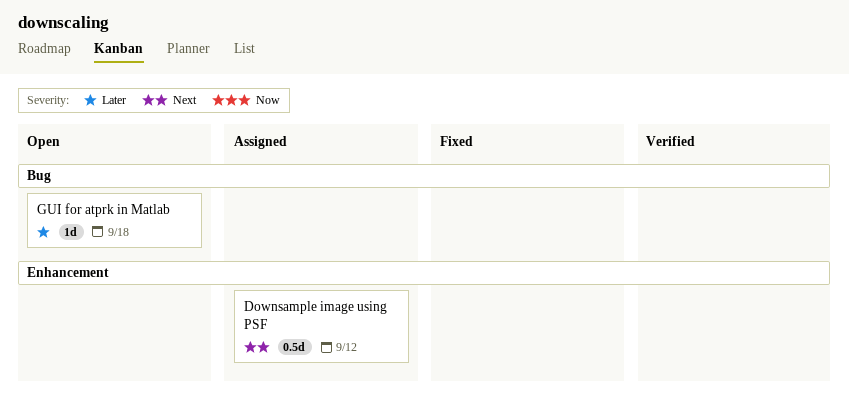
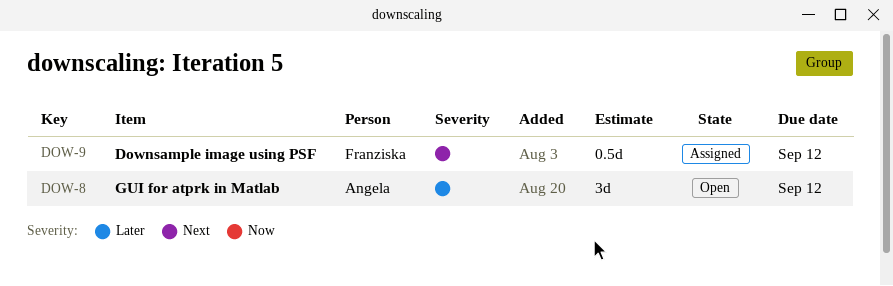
GUI for atprk in Matlab, estimate: 1d -> 3d
GUI for atprk in Matlab, due: Sep 18 -> Sep 12

